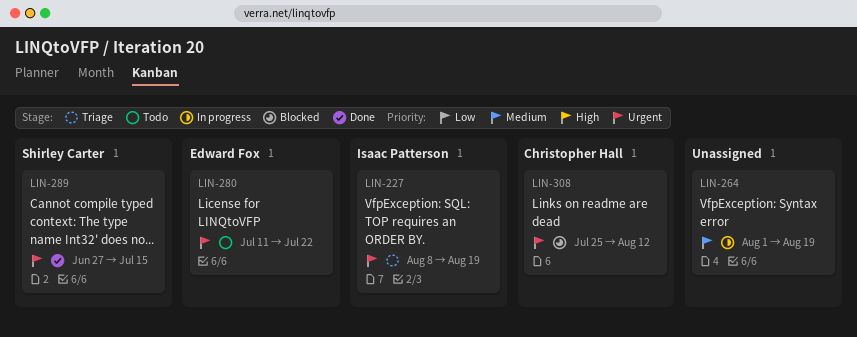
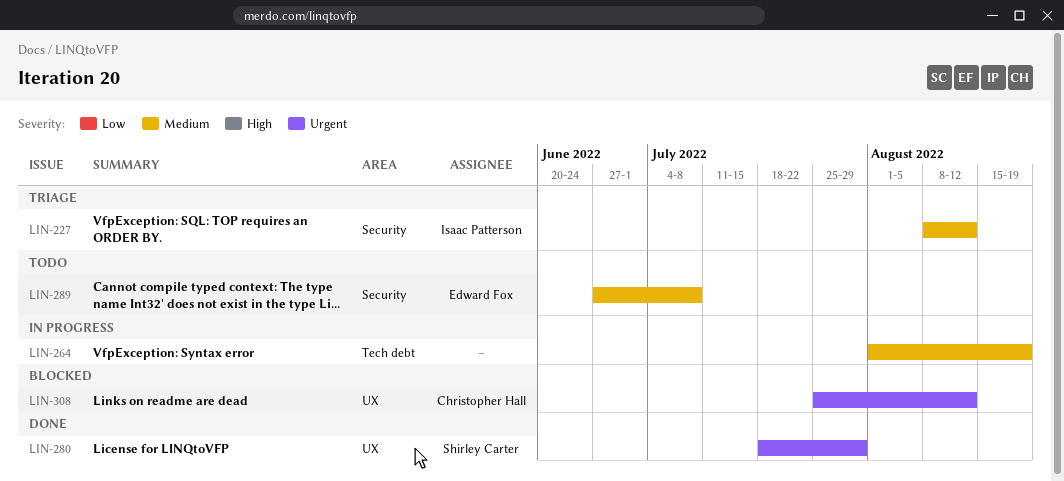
LIN-227, priority: Urgent -> Medium
LIN-227, due: Aug 19 -> Aug 12
LIN-280, status: Todo -> Done
LIN-280, owner: Edward Fox -> Shirley Carter
LIN-280, start: Jul 11 -> Jul 18
LIN-280, due: Jul 22 -> Jul 29
LIN-289, status: Done -> Todo
LIN-289, owner: Shirley Carter -> Edward Fox
LIN-289, priority: Urgent -> Medium
LIN-289, due: Jul 15 -> Jul 8

